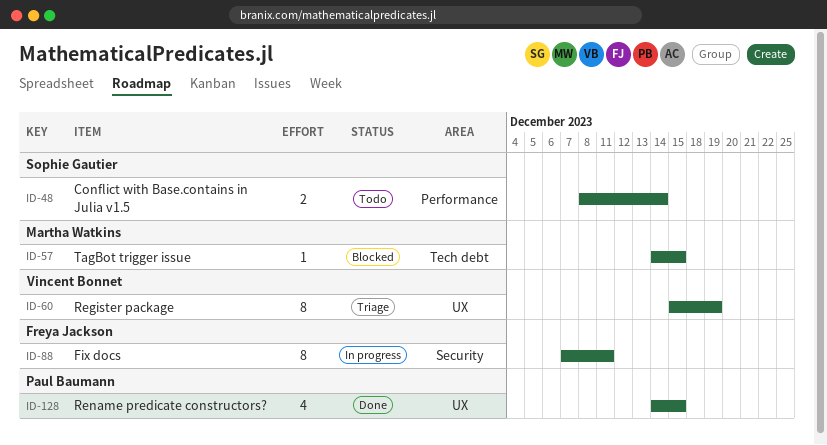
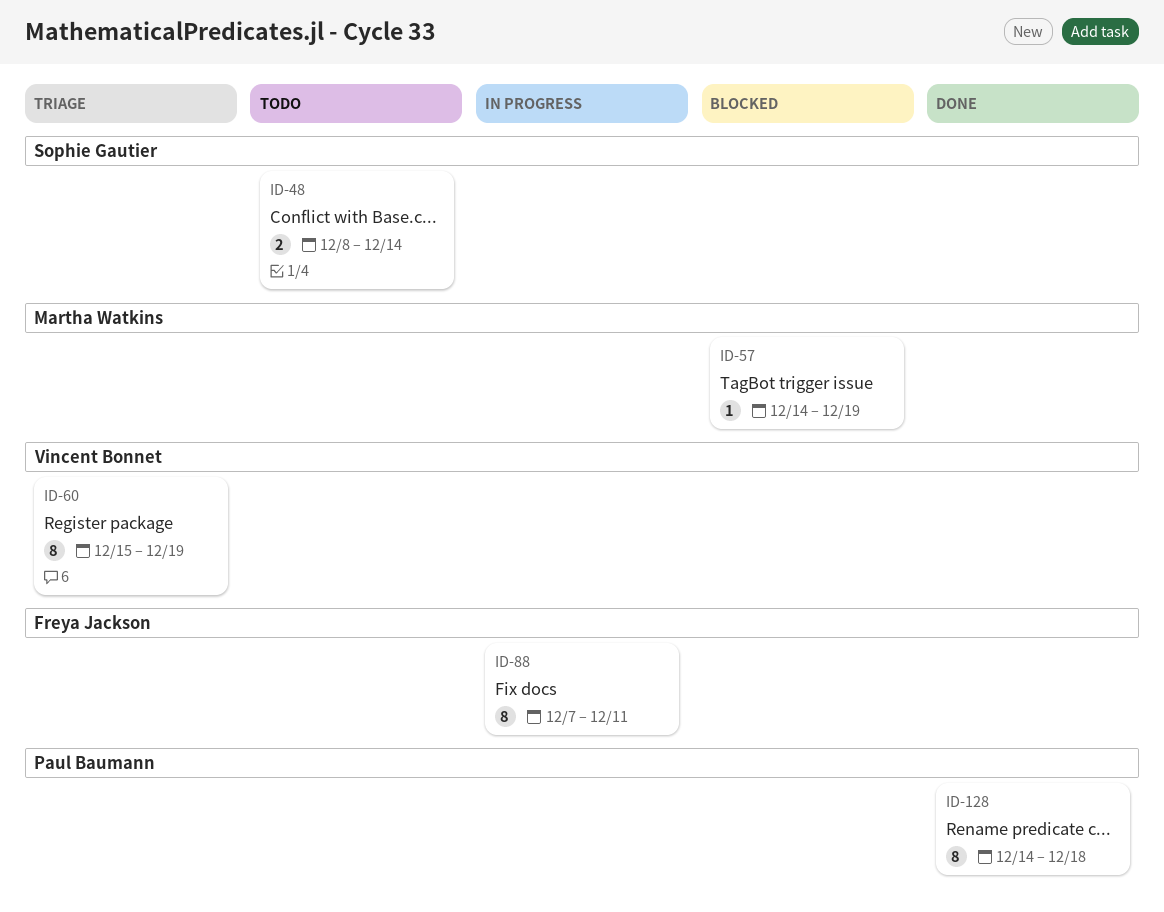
ID-57, due: Dec 15 -> Dec 19
ID-128, estimate: 4 -> 8
ID-128, due: Dec 15 -> Dec 18

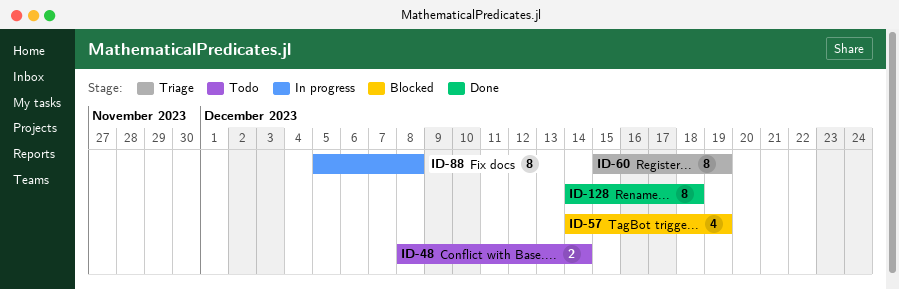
ID-57, estimate: 1 -> 4
ID-88, start: Dec 7 -> Dec 5
ID-88, due: Dec 11 -> Dec 8

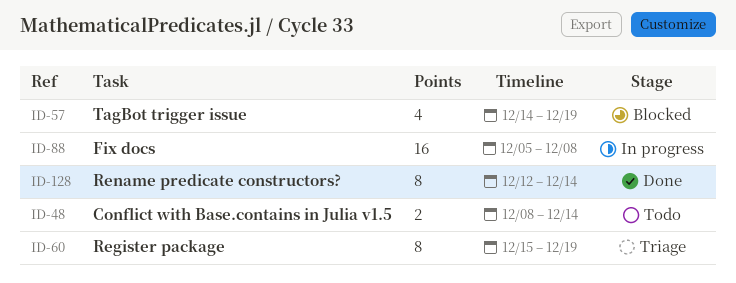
ID-88, estimate: 8 -> 16
ID-128, start: Dec 14 -> Dec 12
ID-128, due: Dec 18 -> Dec 14

